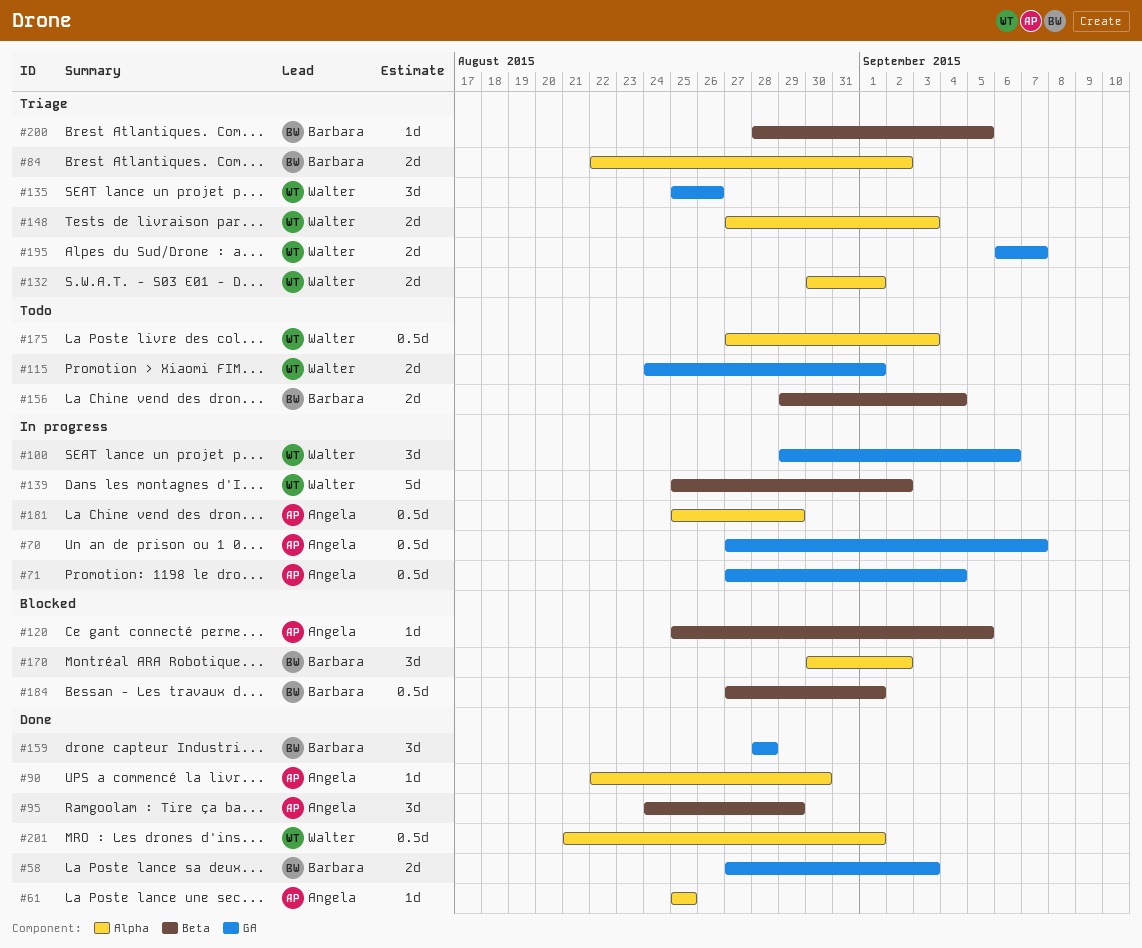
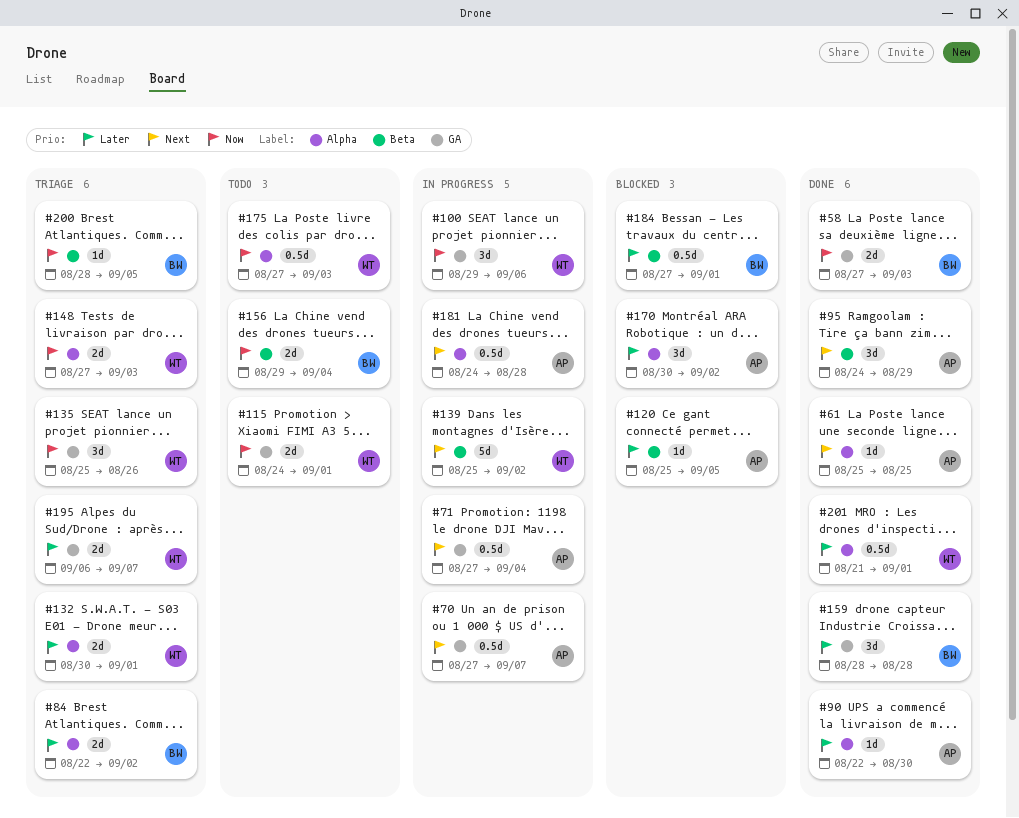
#170, owner: Barbara -> Angela
#181, start: Aug 25 -> Aug 24
#181, due: Aug 29 -> Aug 28

